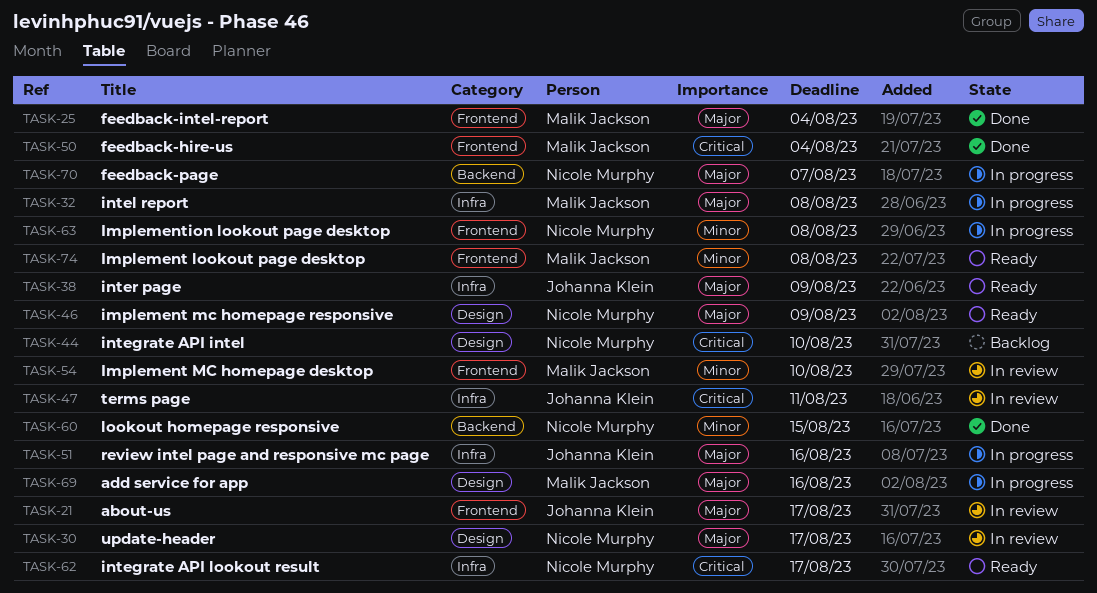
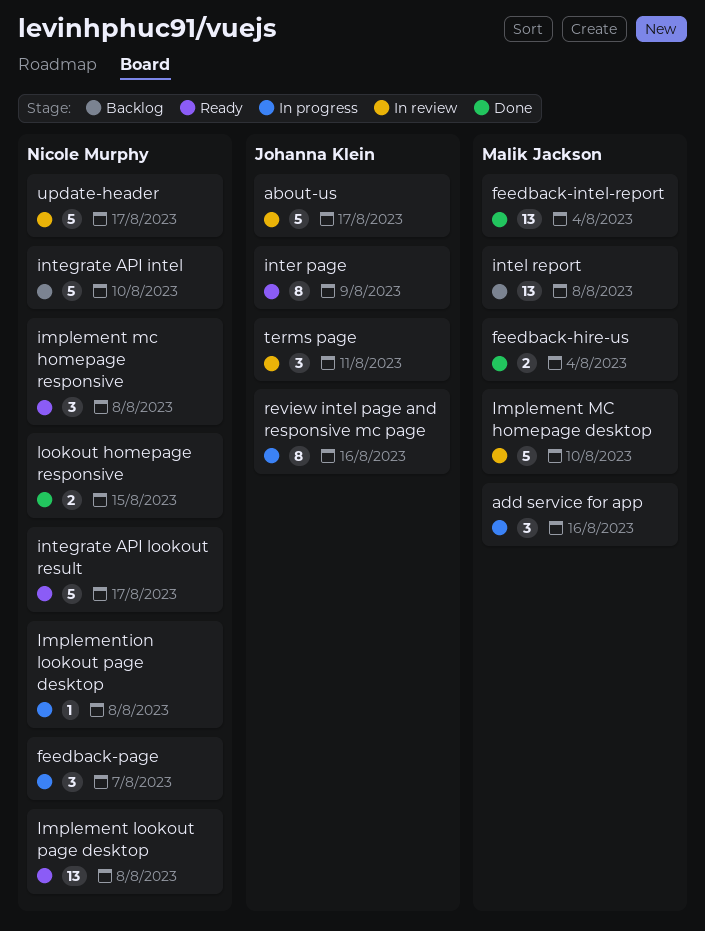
Implement lookout page desktop, owner: Malik Jackson -> Nicole Murphy
implement mc homepage responsive, due: Aug 9 -> Aug 8
intel report, status: In progress -> Backlog

